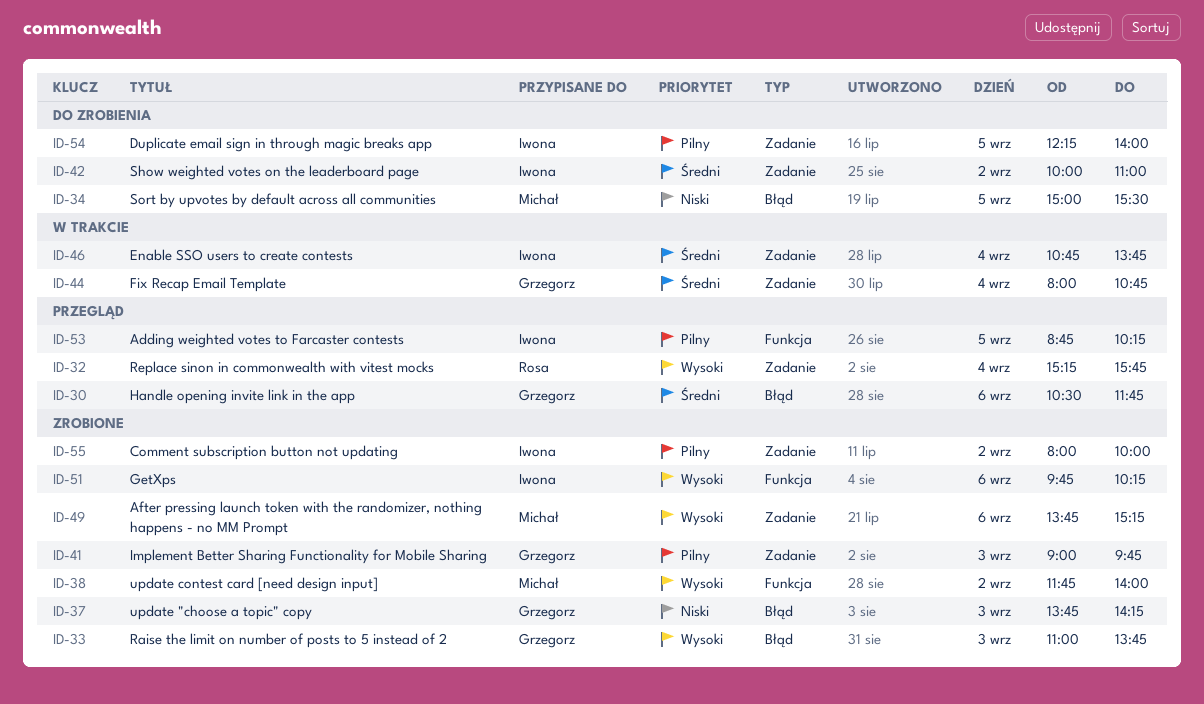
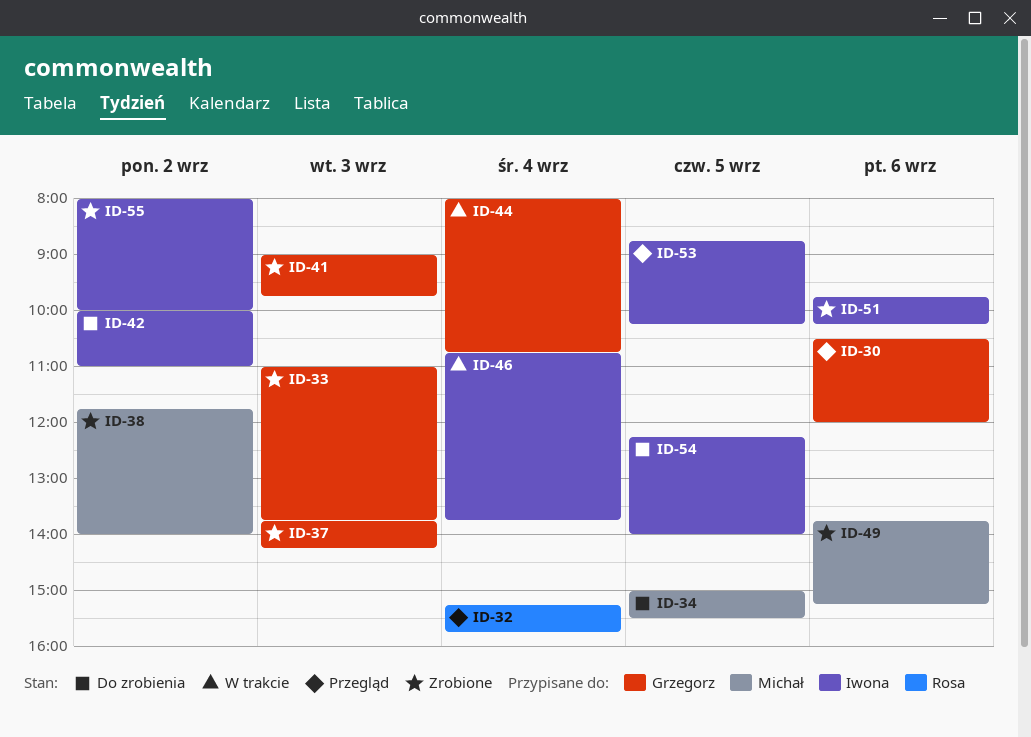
ID-30, ends: 11:45 -> 12:00

